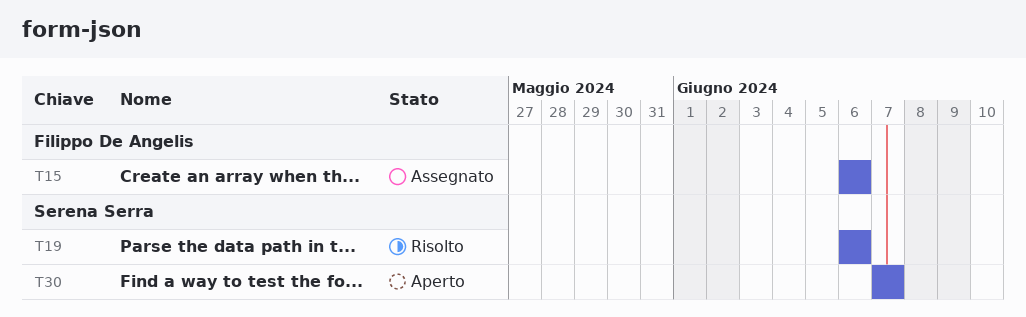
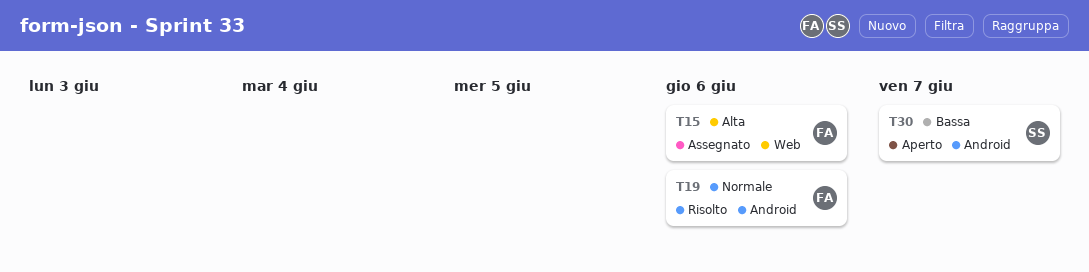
T19, owner: Serena Serra -> Filippo De Angelis

